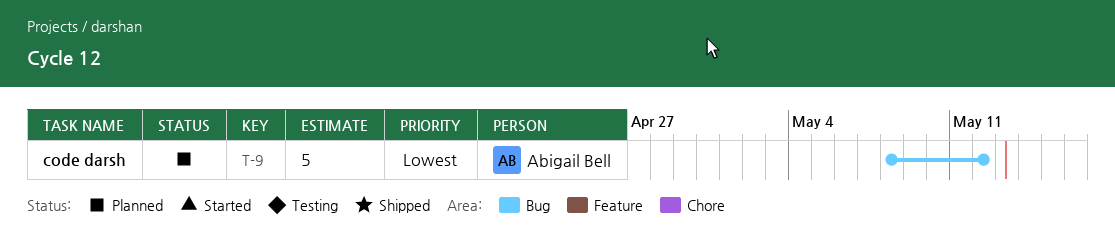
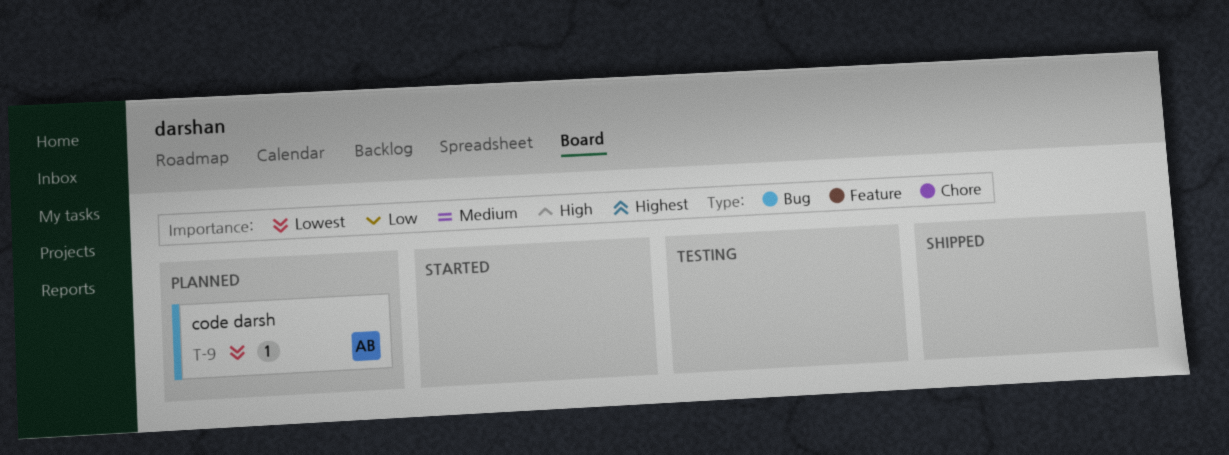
T-9, estimate: 5 -> 1

